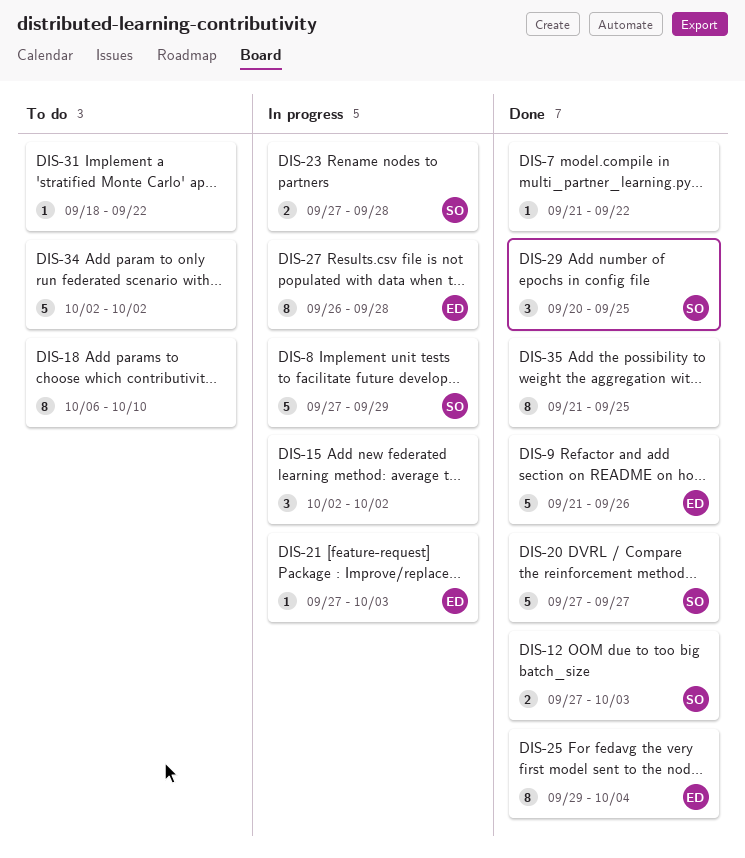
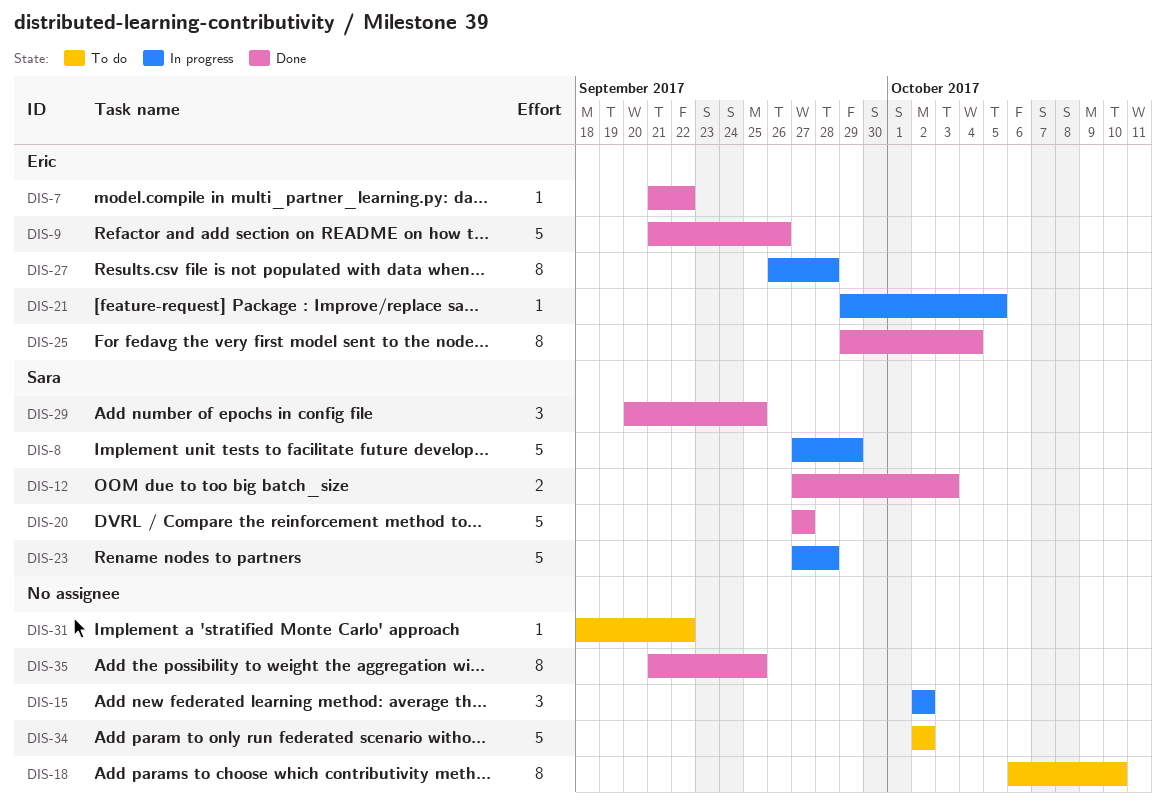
DIS-7, owner: none -> Eric
DIS-21, start: Sep 27 -> Sep 29
DIS-21, due: Oct 3 -> Oct 5
DIS-23, estimate: 2 -> 5

